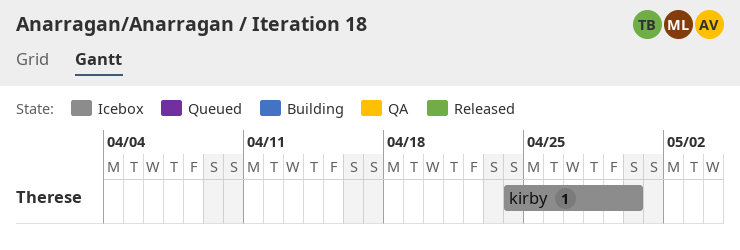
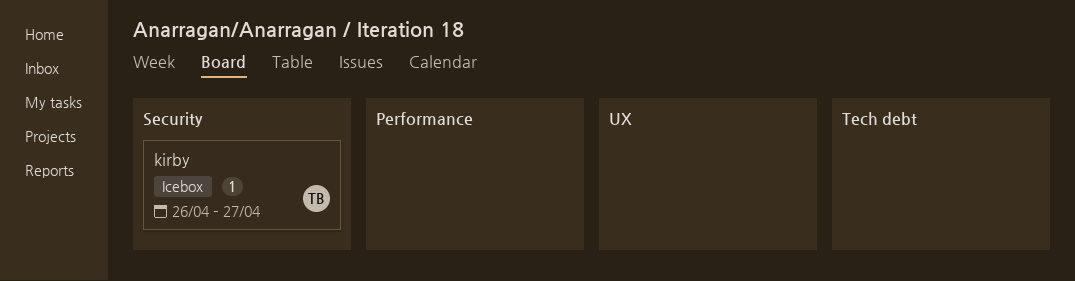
kirby, start: Apr 24 -> Apr 26
kirby, due: Apr 30 -> Apr 27

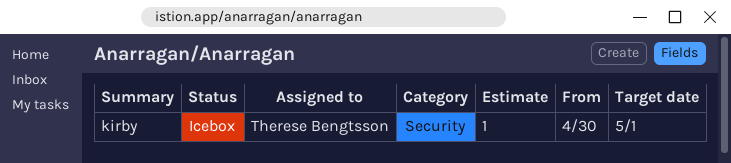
kirby, start: Apr 26 -> Apr 30
kirby, due: Apr 27 -> May 1

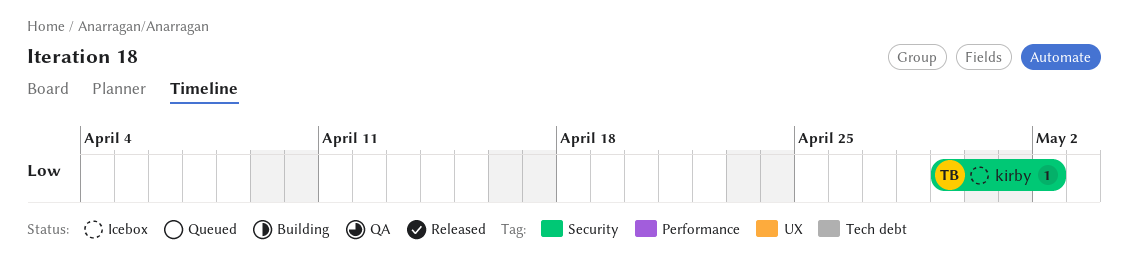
kirby, start: Apr 30 -> Apr 29
kirby, due: May 1 -> May 2

